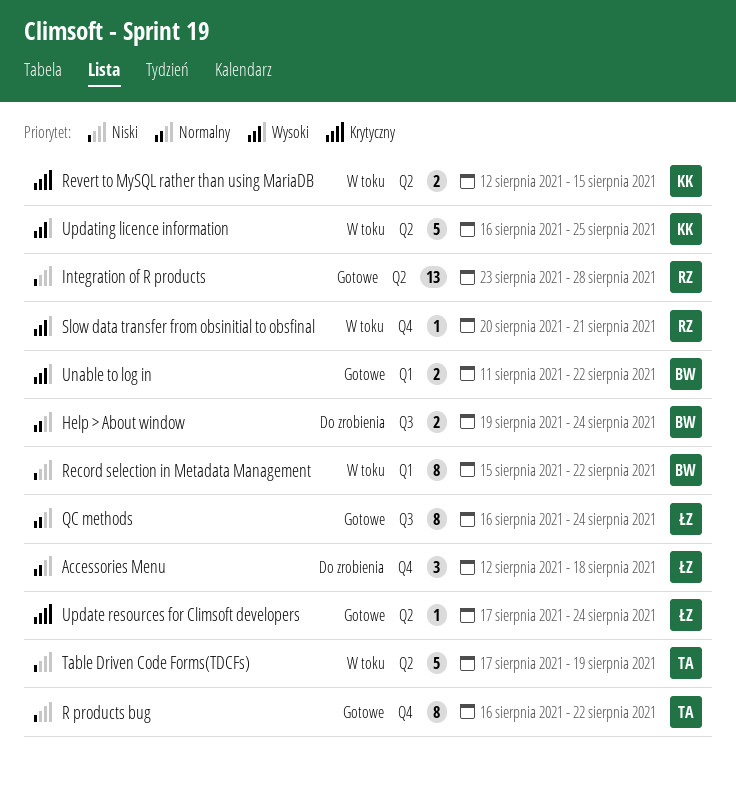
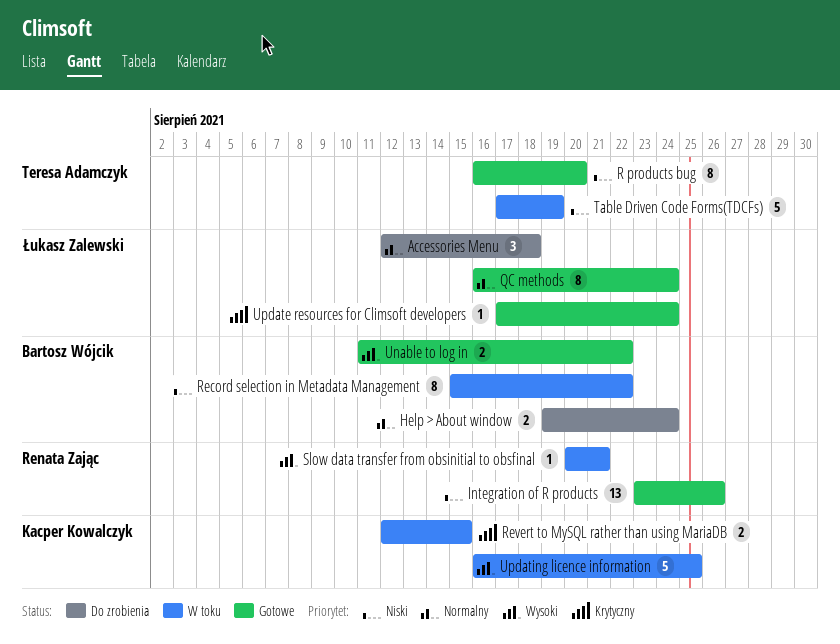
Integration of R products, due: Aug 28 -> Aug 26
R products bug, due: Aug 22 -> Aug 20

